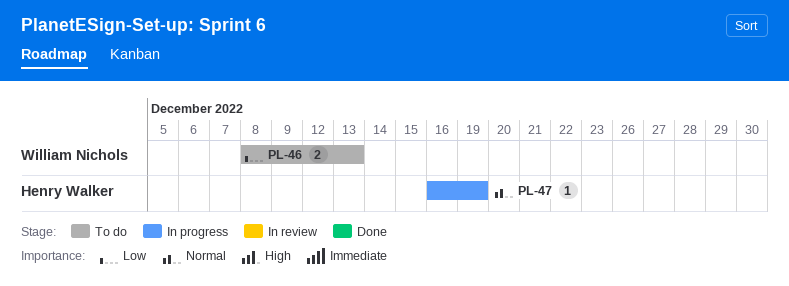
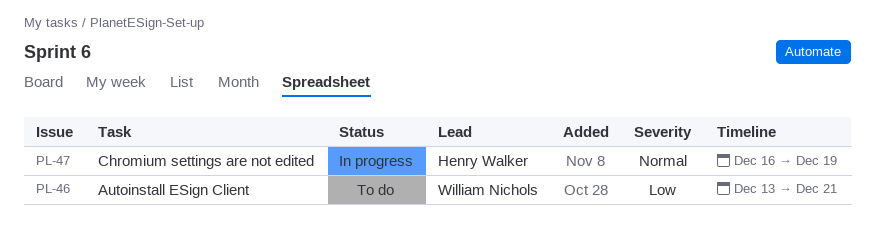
PL-46, start: Dec 8 -> Dec 13
PL-46, due: Dec 13 -> Dec 21

